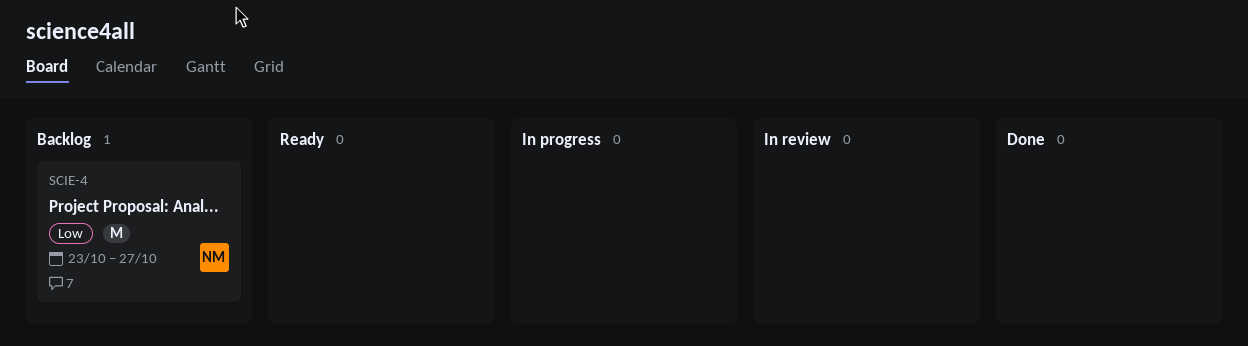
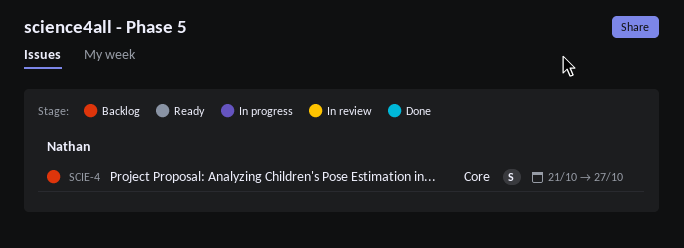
SCIE-4, estimate: M -> S
SCIE-4, start: Oct 23 -> Oct 21

